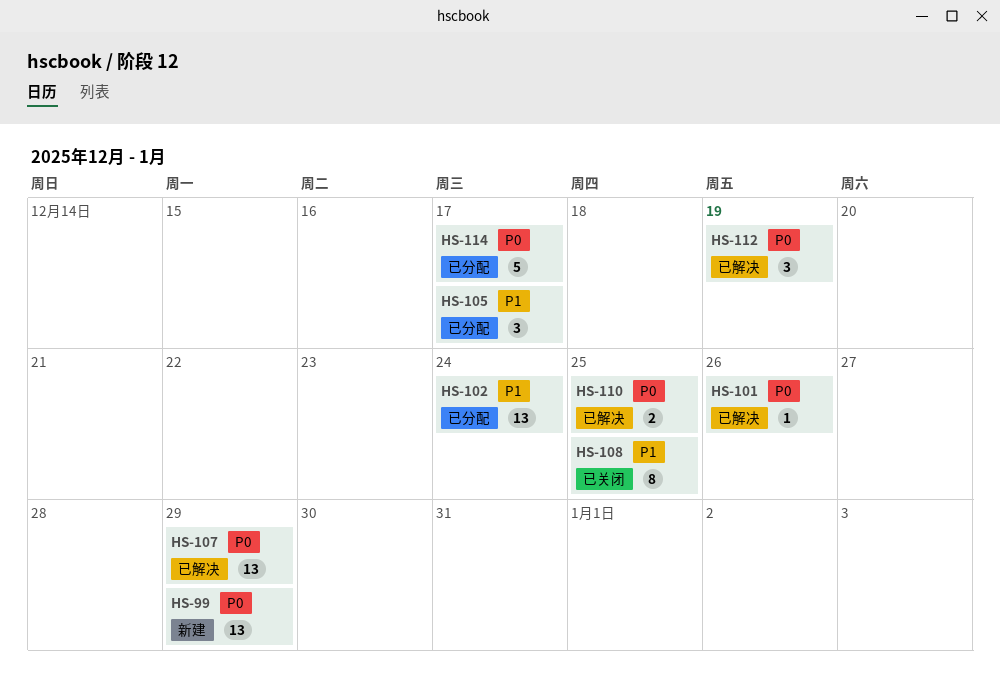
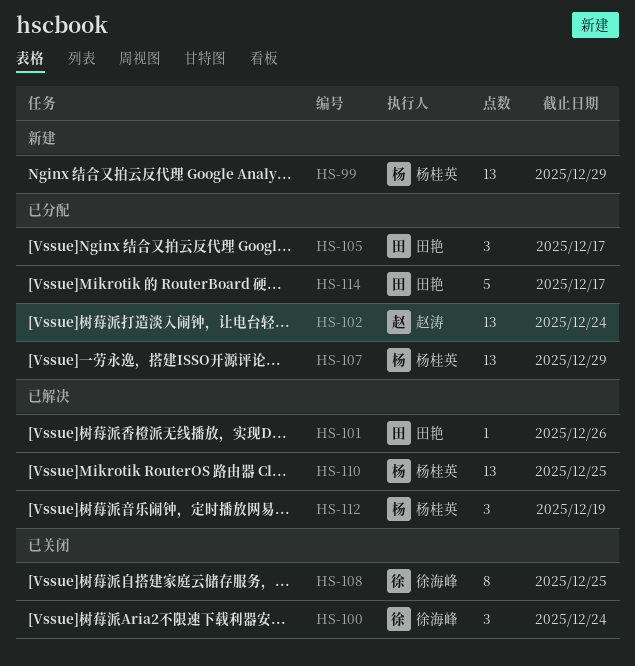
HS-100: none -> present
HS-107, status: 已解决 -> 已分配
HS-110, estimate: 2 -> 13

